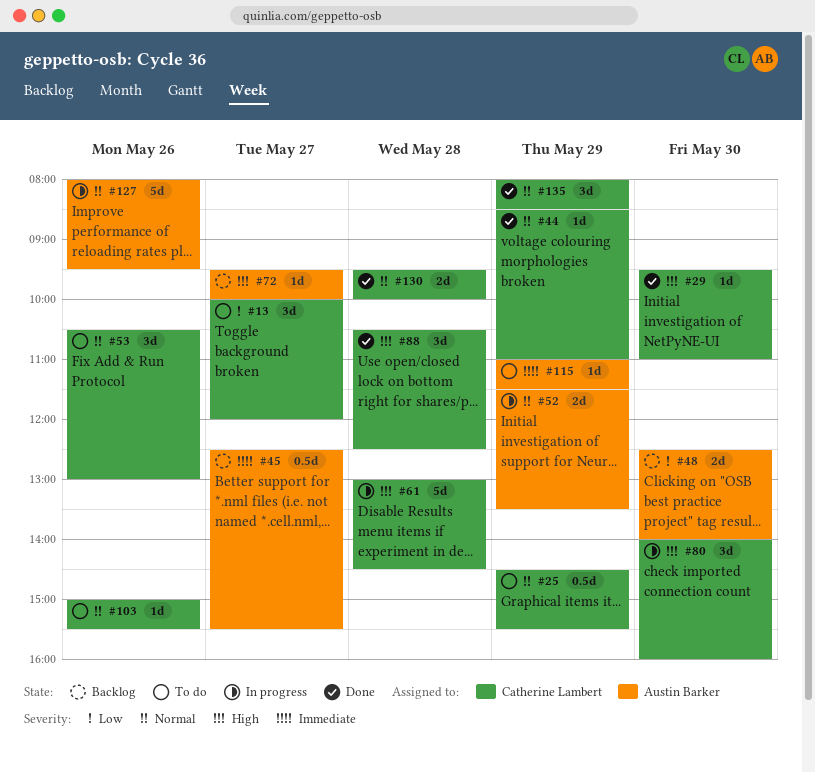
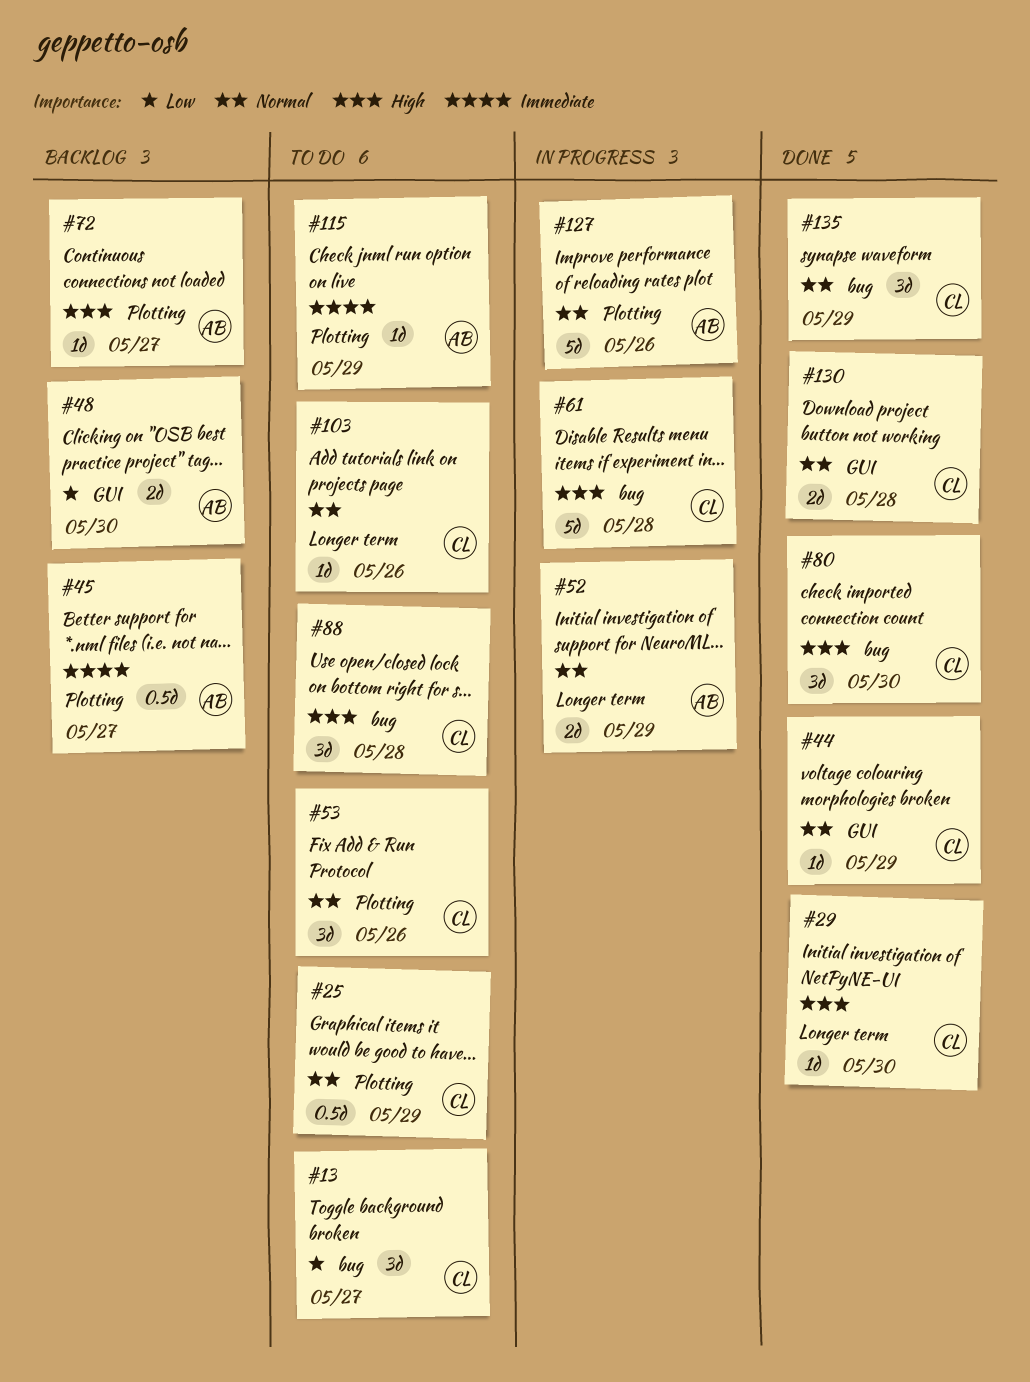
#80, status: In progress -> Done
#88, status: Done -> To do

